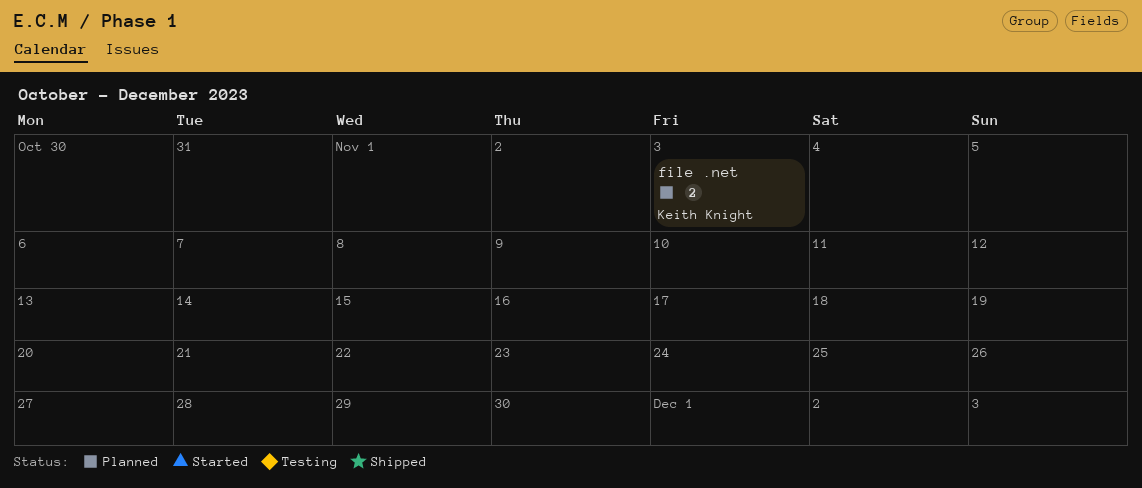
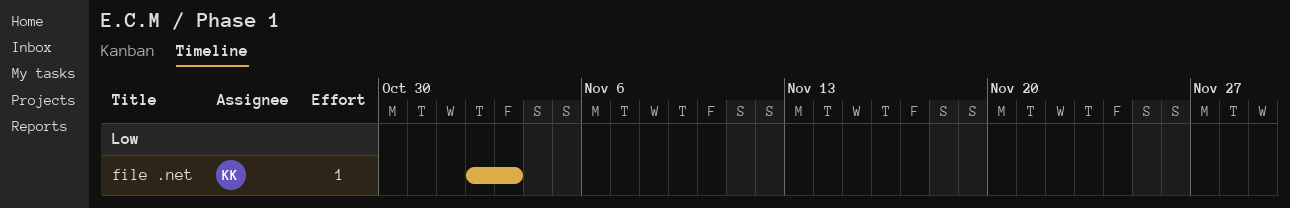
file .net, estimate: 2 -> 1

